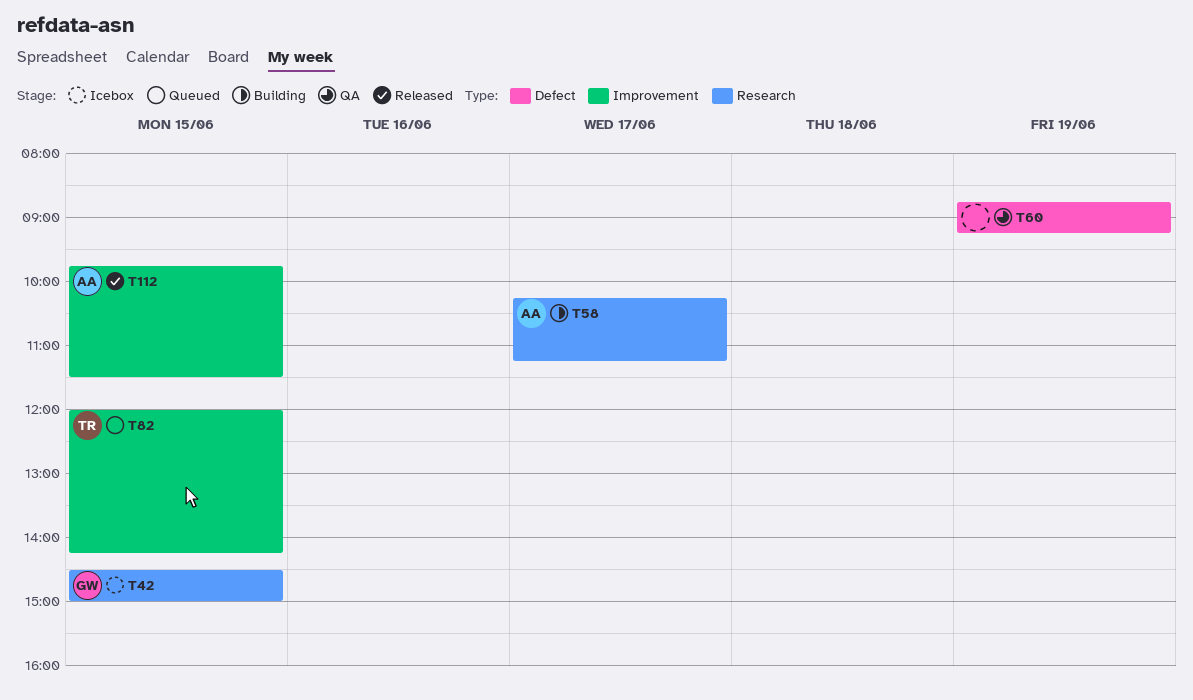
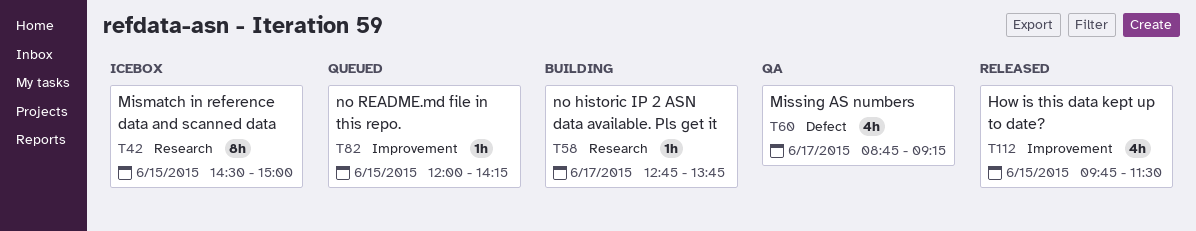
T58, begins: 10:15 -> 12:45
T58, ends: 11:15 -> 13:45
T60, day: Jun 19 -> Jun 17

